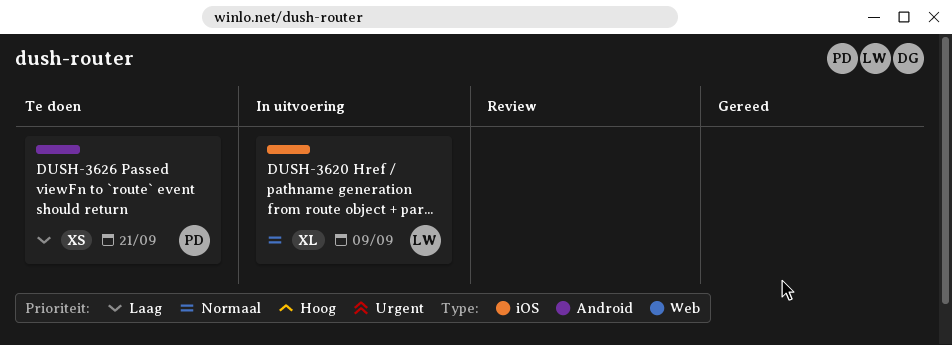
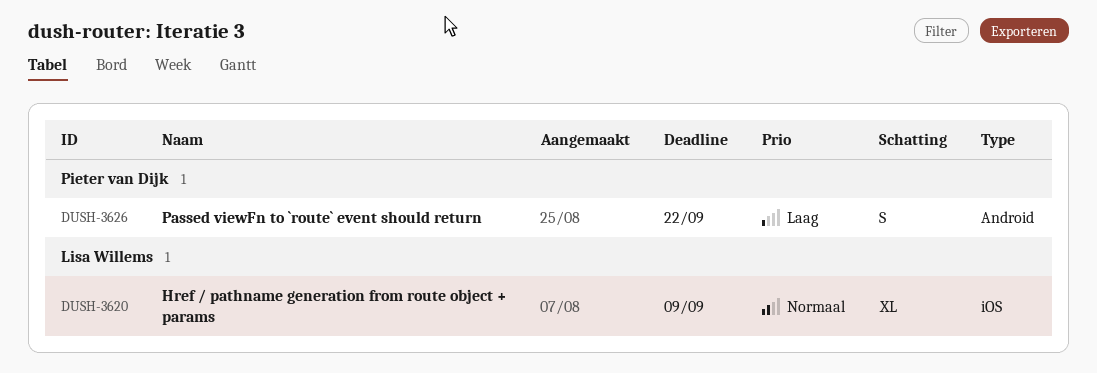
DUSH-3626, estimate: XS -> S
DUSH-3626, due: Sep 21 -> Sep 22

